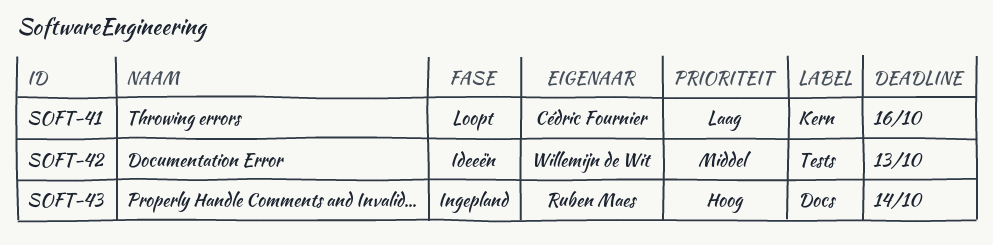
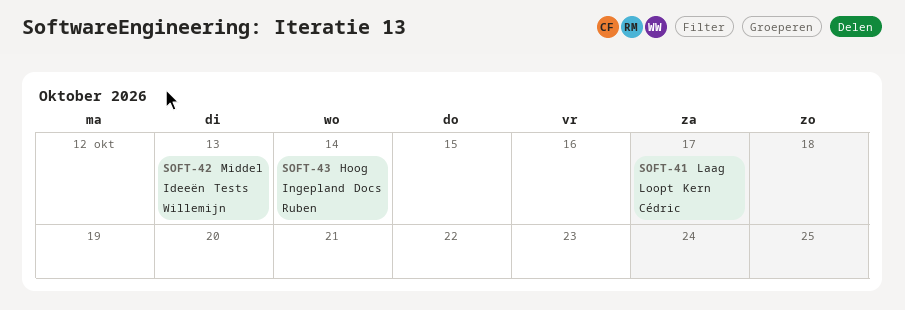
SOFT-41, due: Oct 16 -> Oct 17

